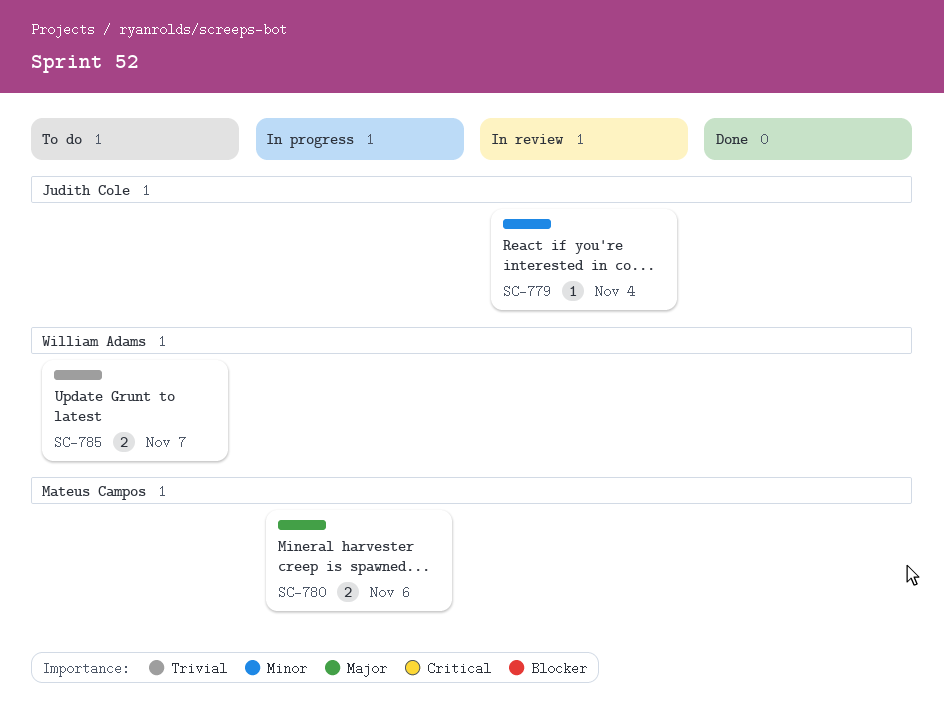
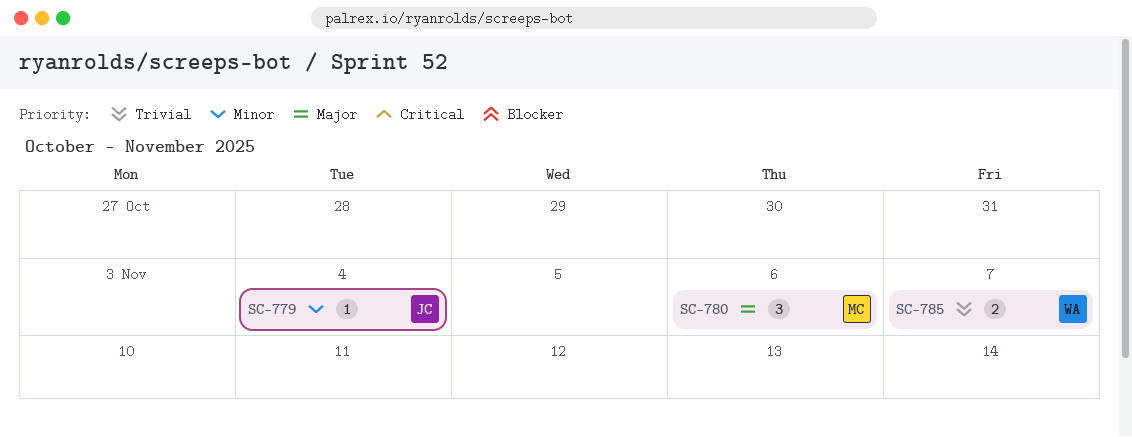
SC-780, estimate: 2 -> 3

